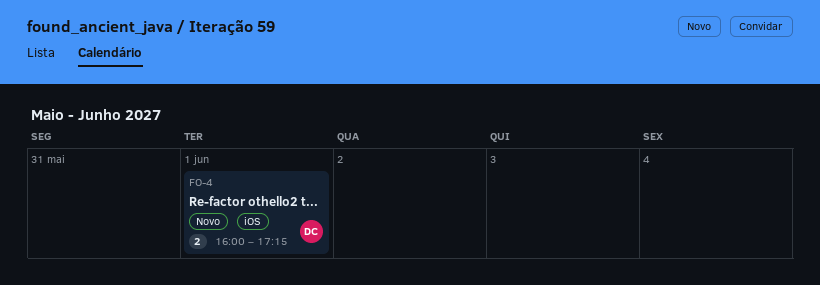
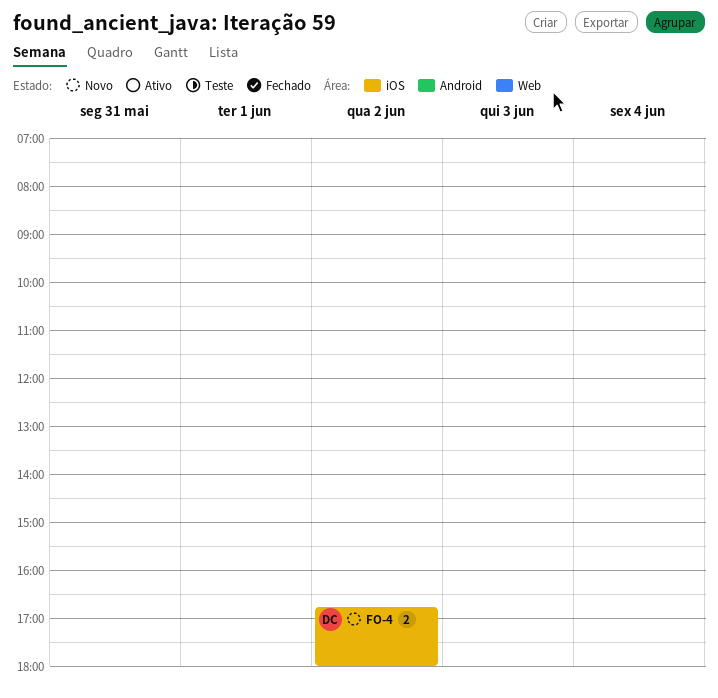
FO-4, day: Jun 1 -> Jun 2
FO-4, begins: 16:00 -> 16:45
FO-4, ends: 17:15 -> 18:00

